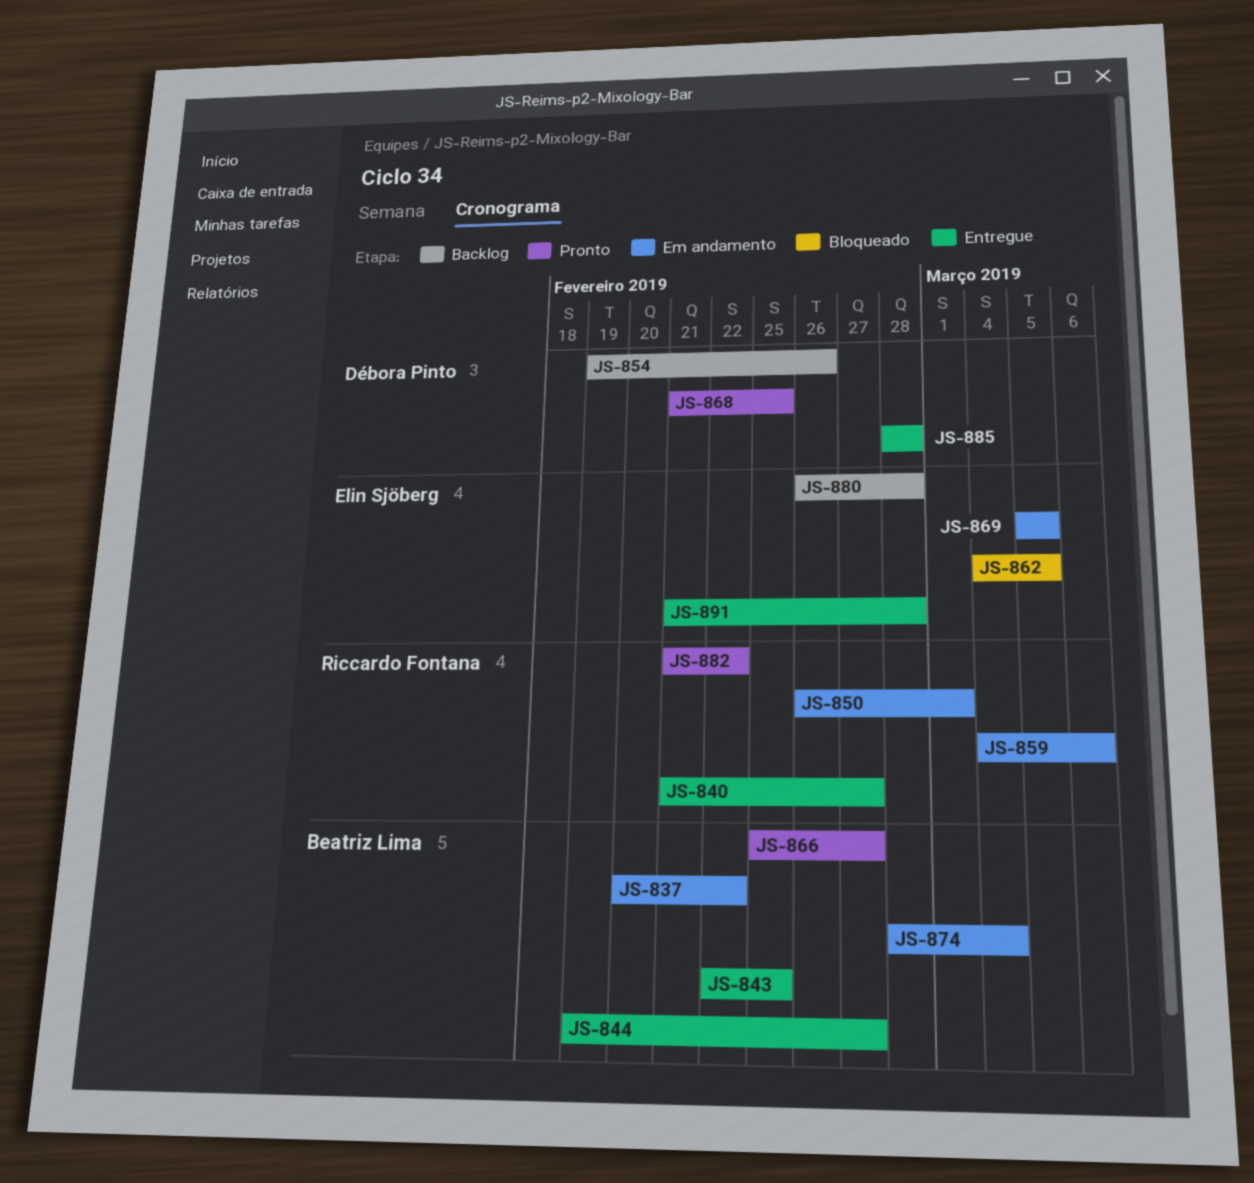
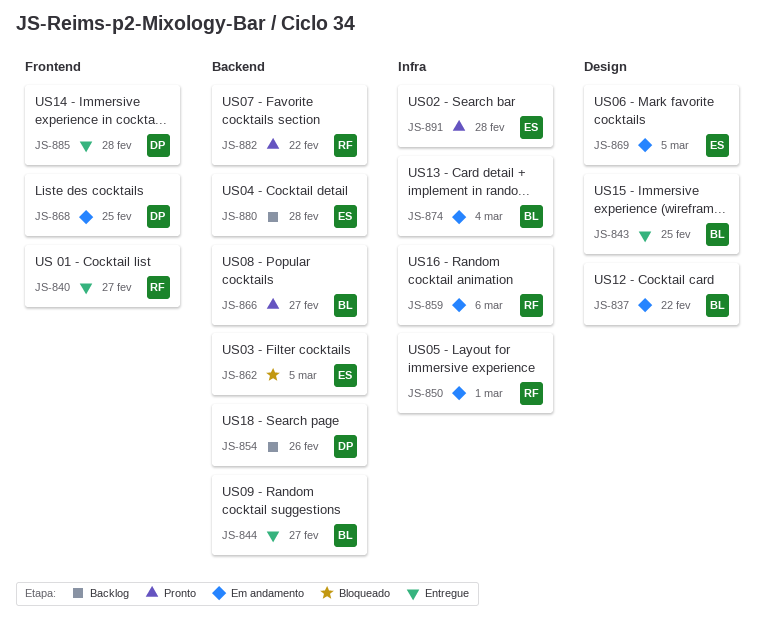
JS-868, status: Pronto -> Em andamento
JS-891, status: Entregue -> Pronto

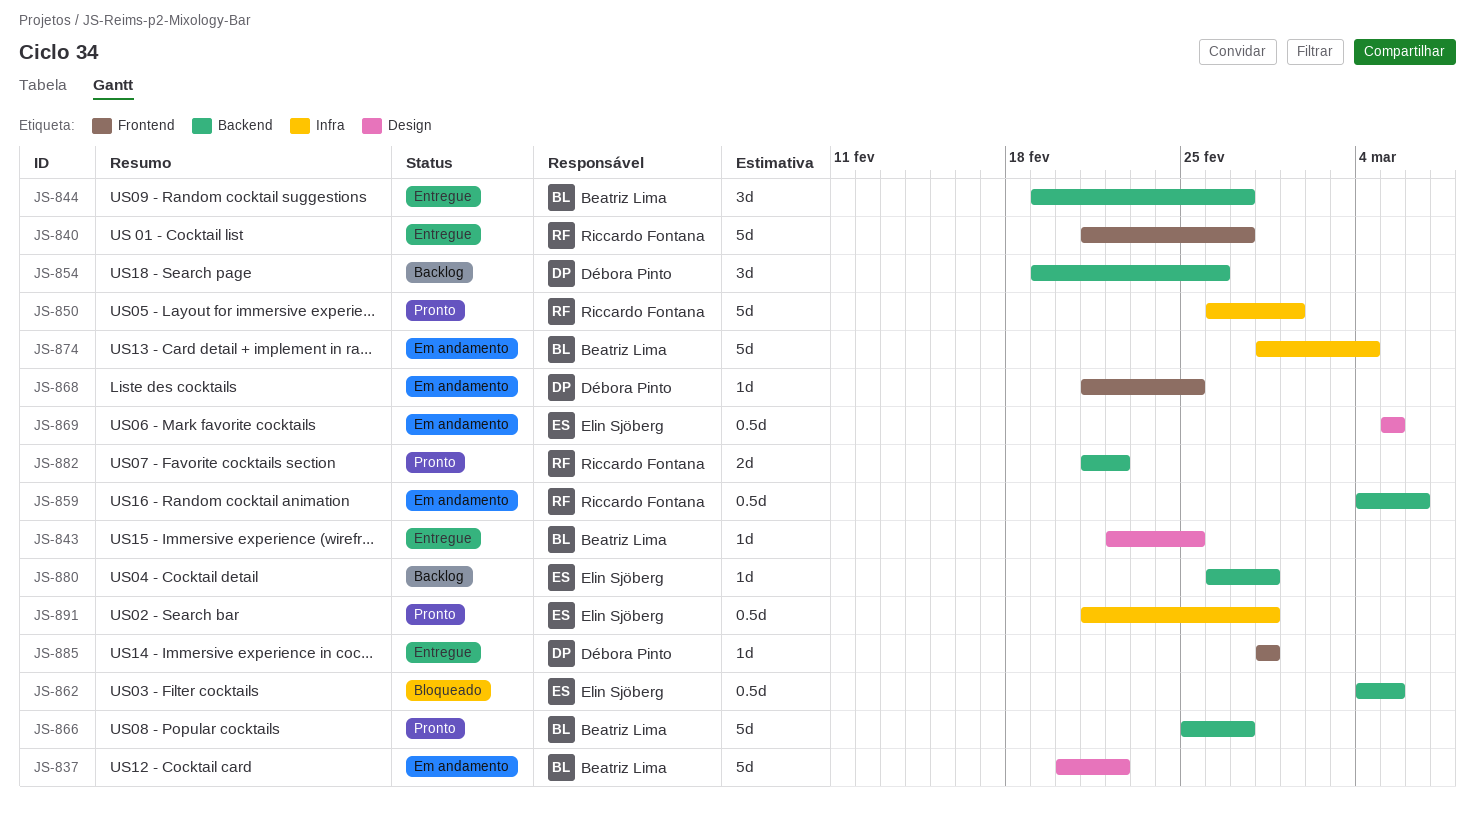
JS-850, status: Em andamento -> Pronto
JS-859, label: Infra -> Backend

